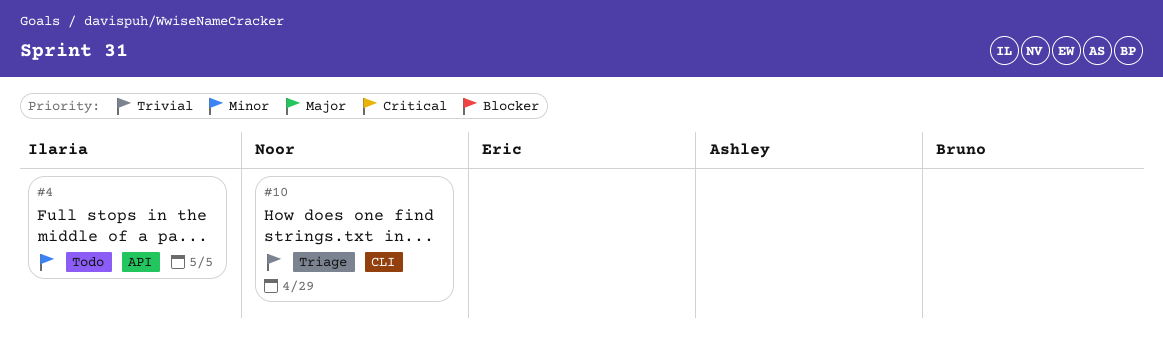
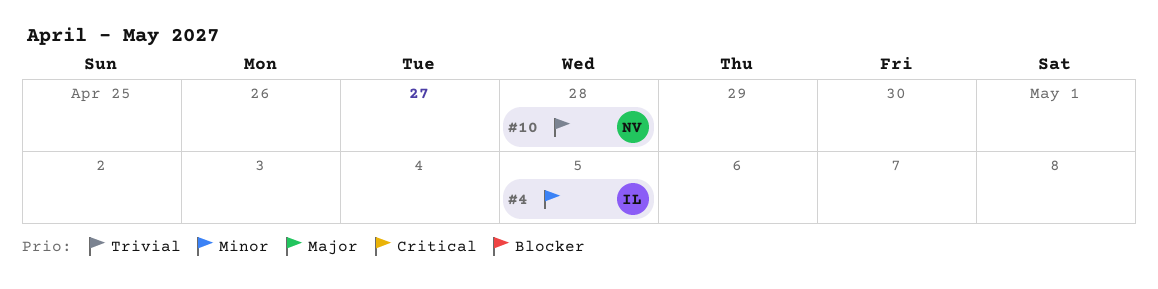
#10, due: Apr 29 -> Apr 28

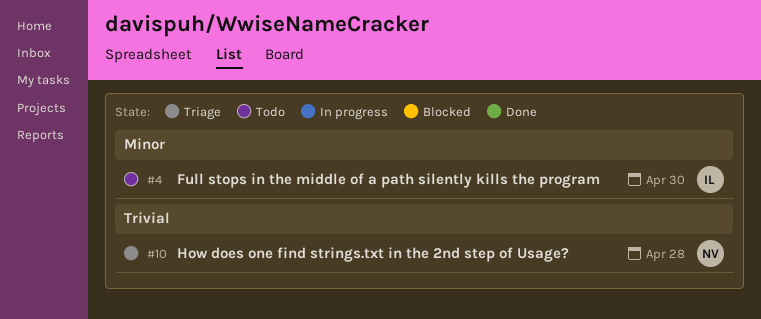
#4, due: May 5 -> Apr 30

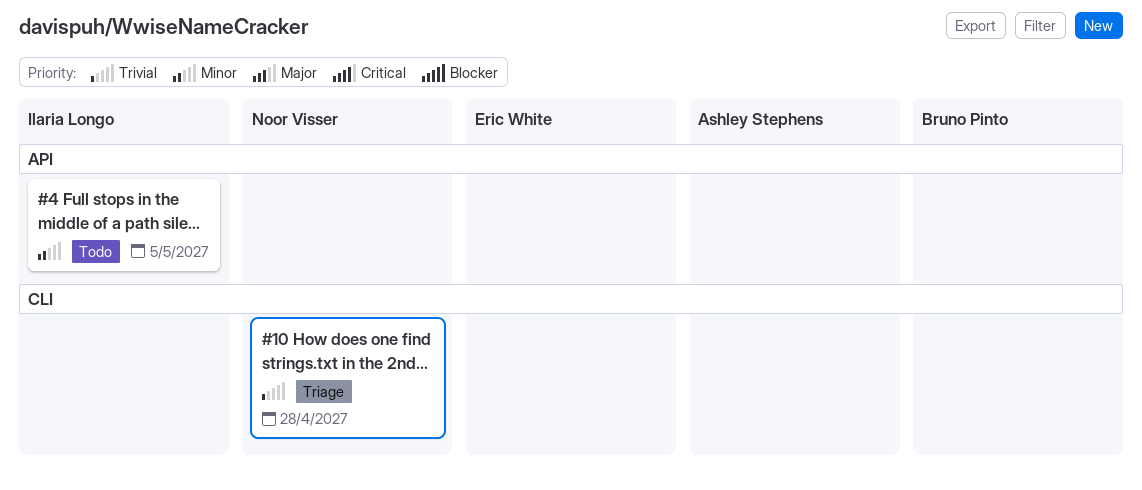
#4, due: Apr 30 -> May 5

